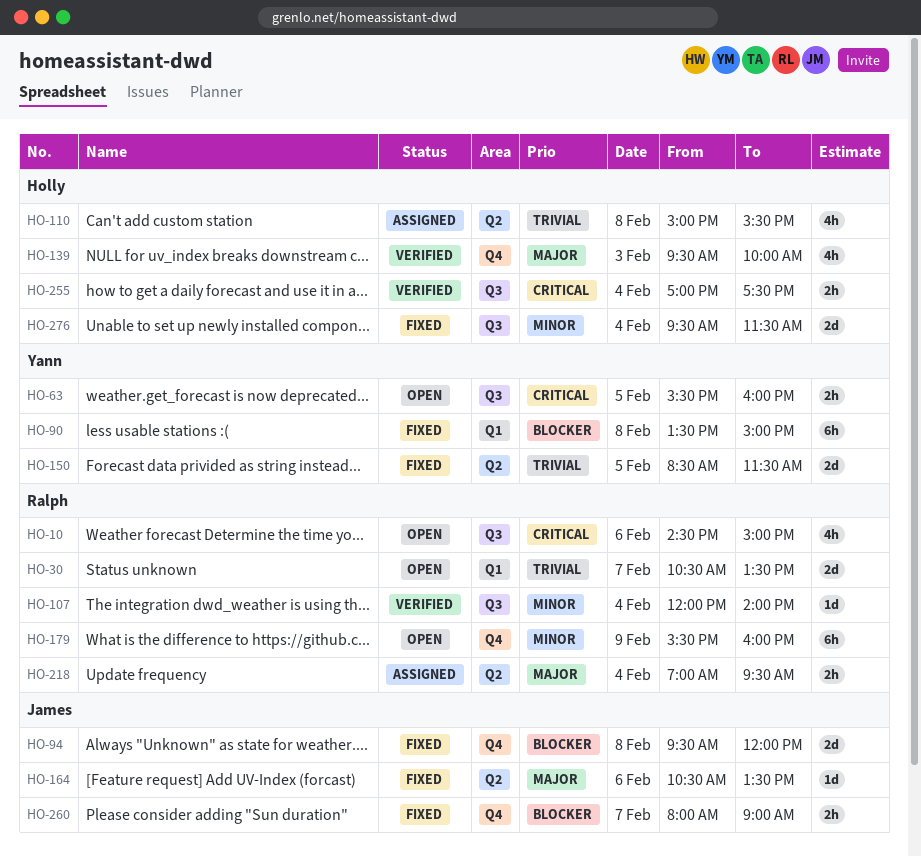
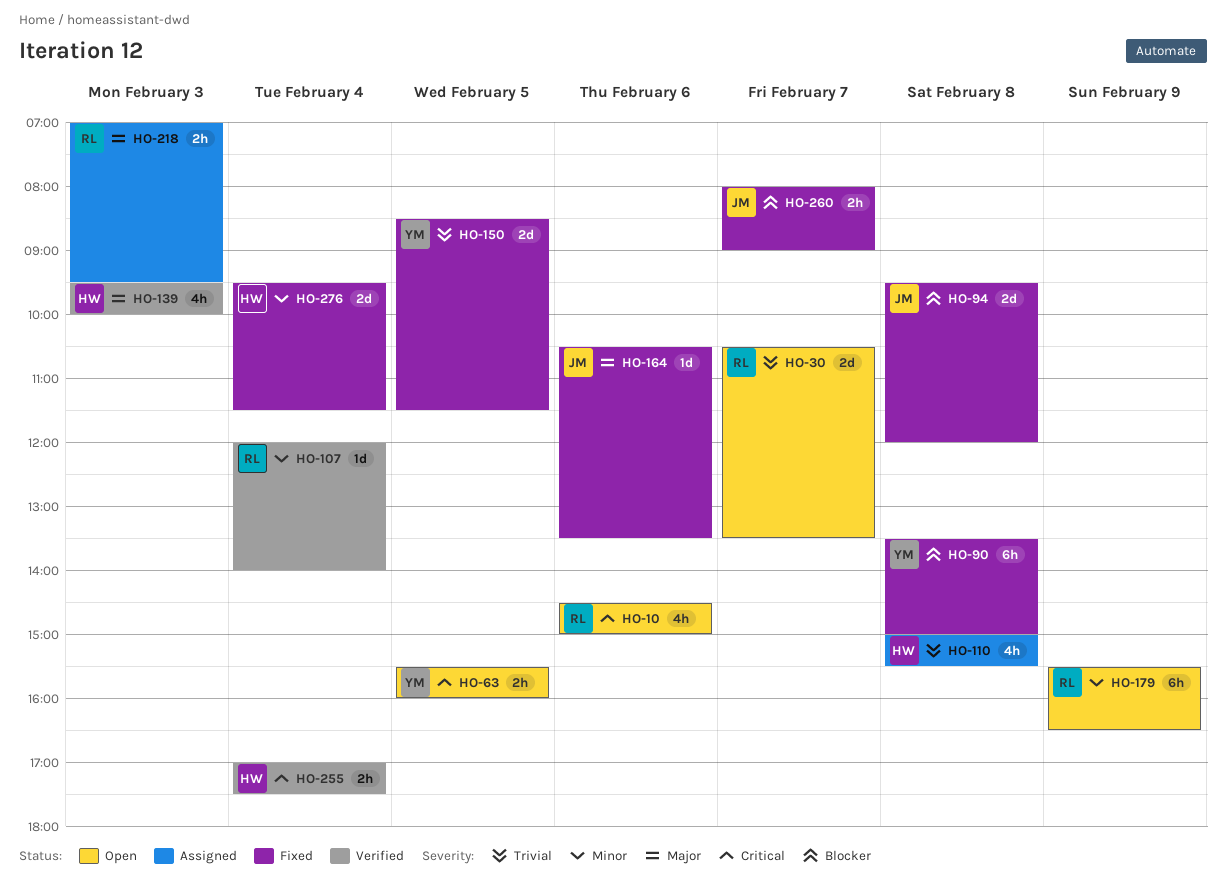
HO-179, ends: 16:00 -> 16:30
HO-218, day: Feb 4 -> Feb 3

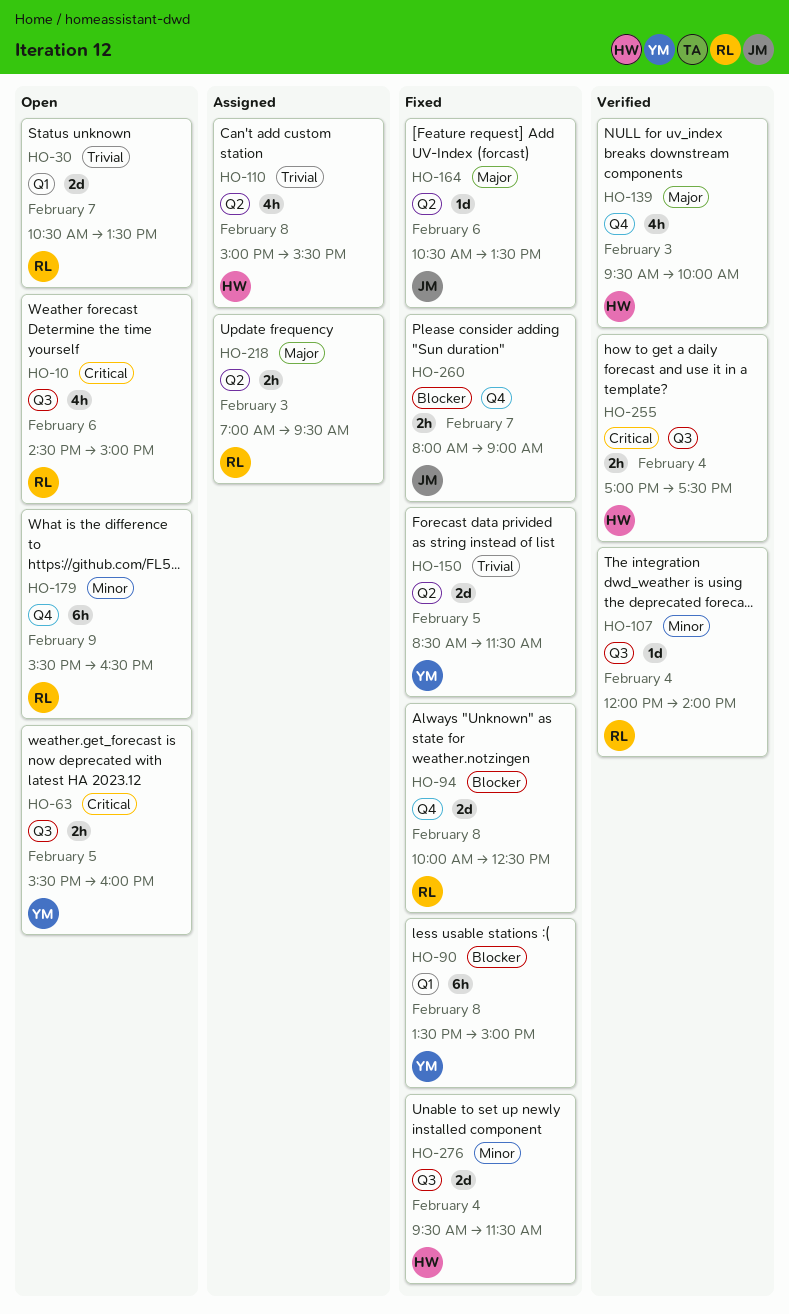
HO-94, owner: JM -> RL
HO-94, begins: 09:30 -> 10:00
HO-94, ends: 12:00 -> 12:30

